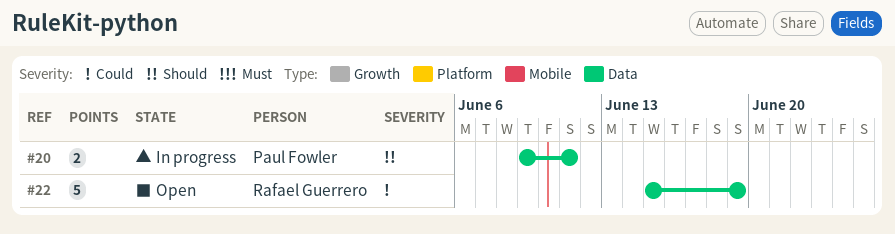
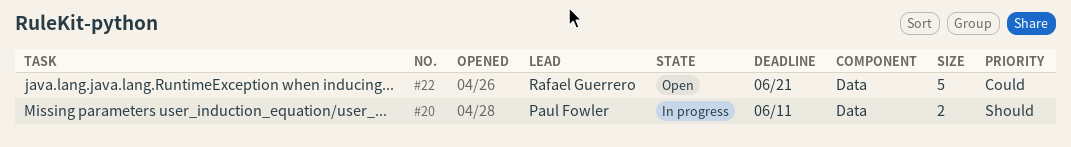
#22, due: Jun 19 -> Jun 21

